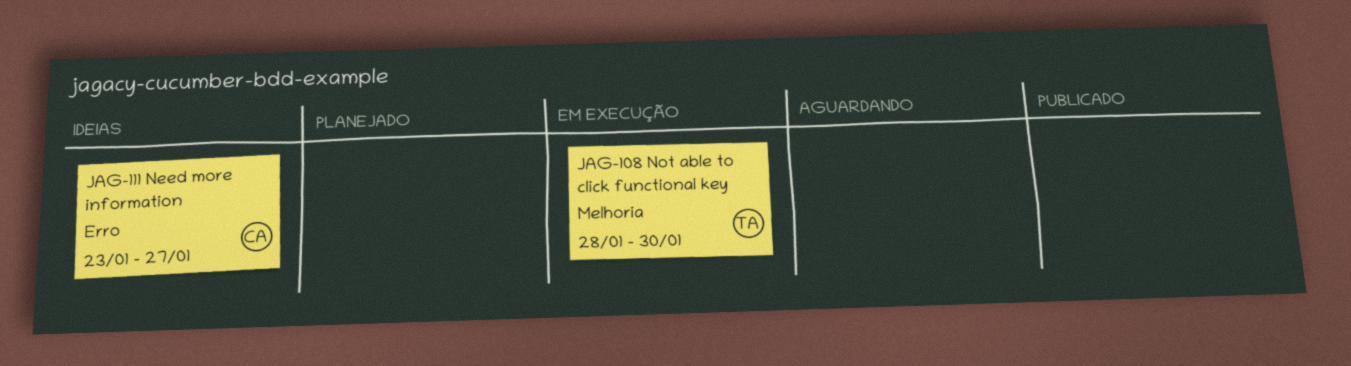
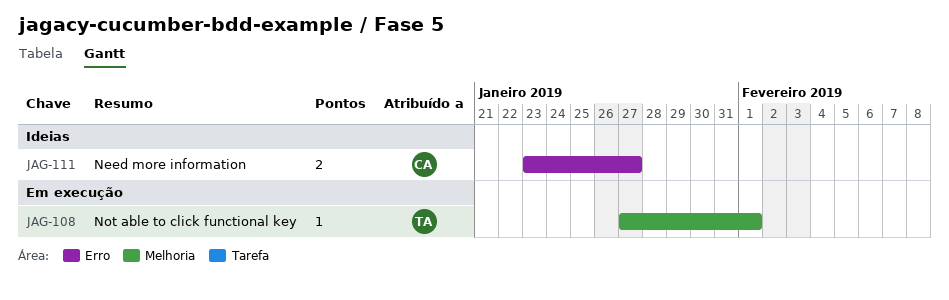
JAG-108, start: Jan 28 -> Jan 27
JAG-108, due: Jan 30 -> Feb 1

